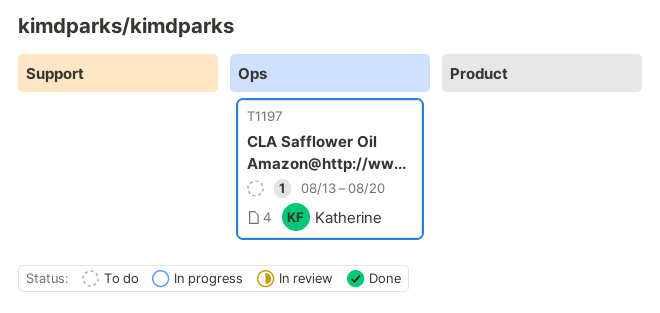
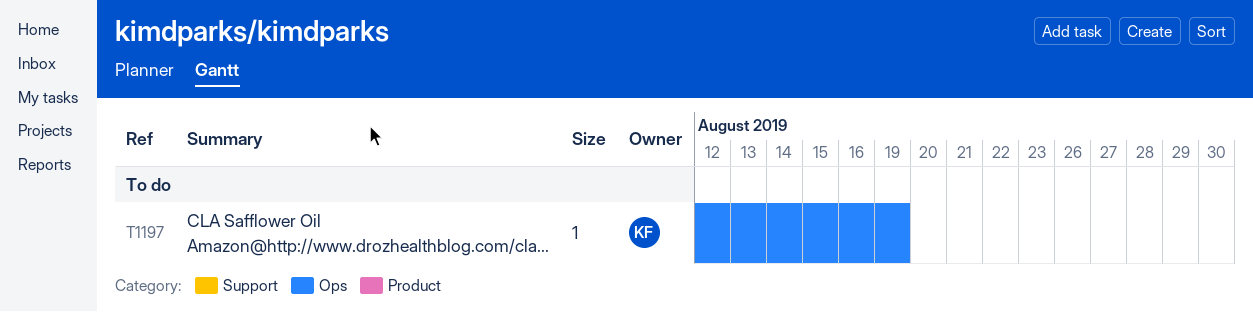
T1197, start: Aug 13 -> Aug 12
T1197, due: Aug 20 -> Aug 19

